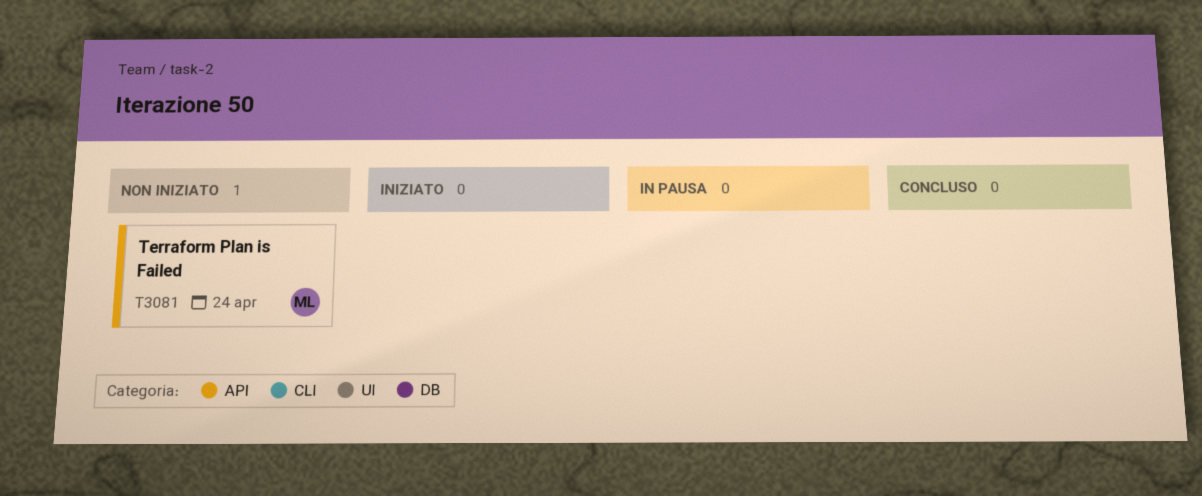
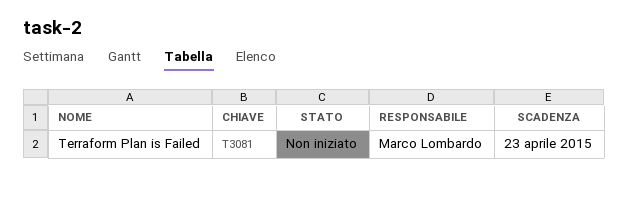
T3081, due: Apr 24 -> Apr 23

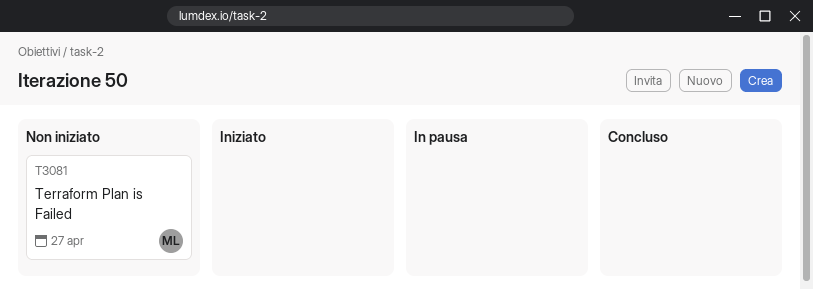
T3081, due: Apr 23 -> Apr 27

